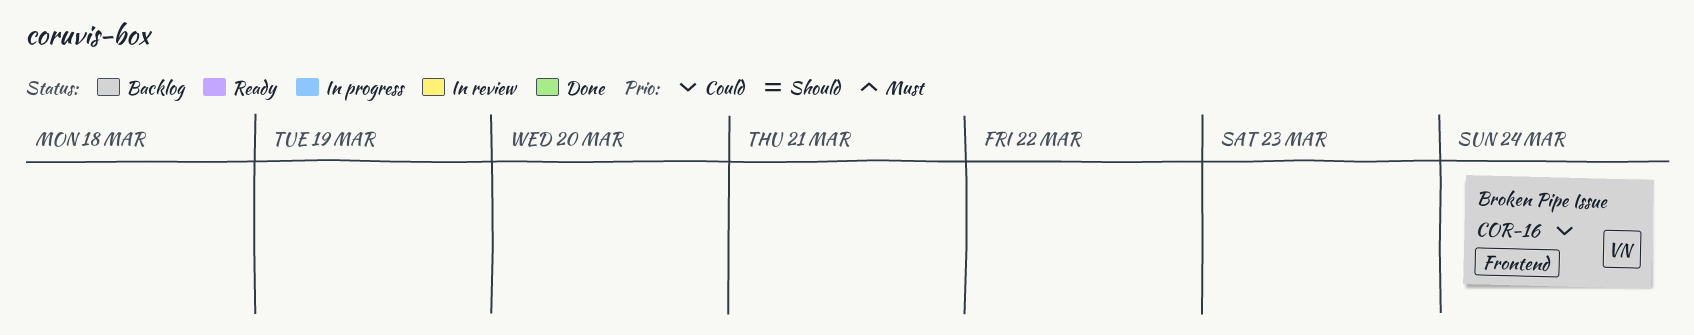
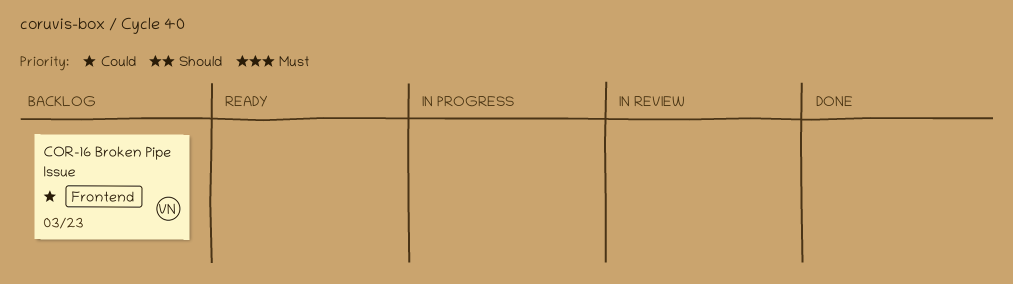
COR-16, due: Mar 24 -> Mar 23

